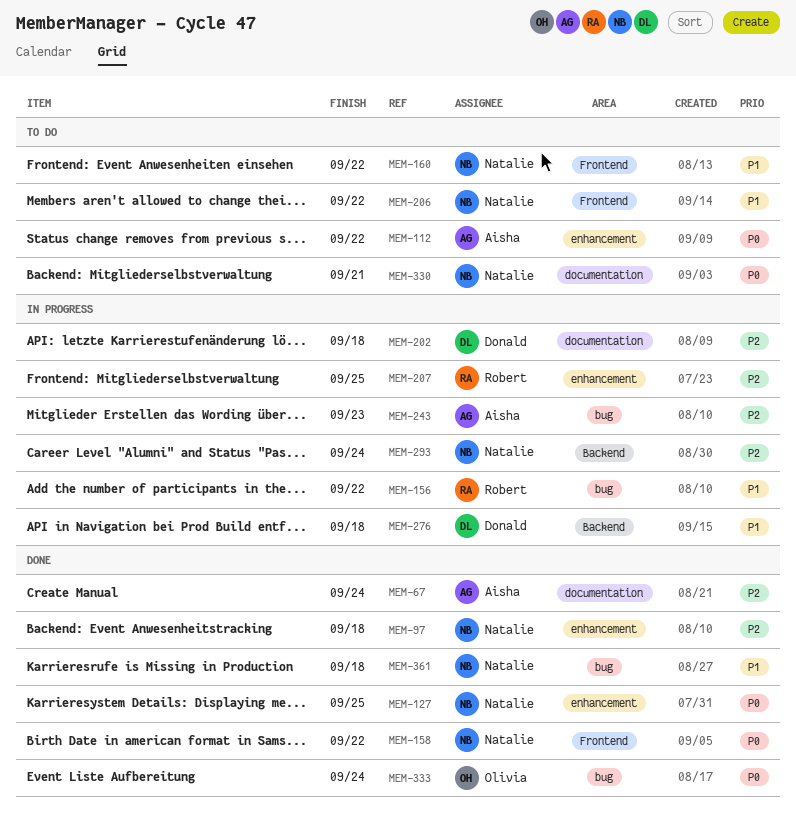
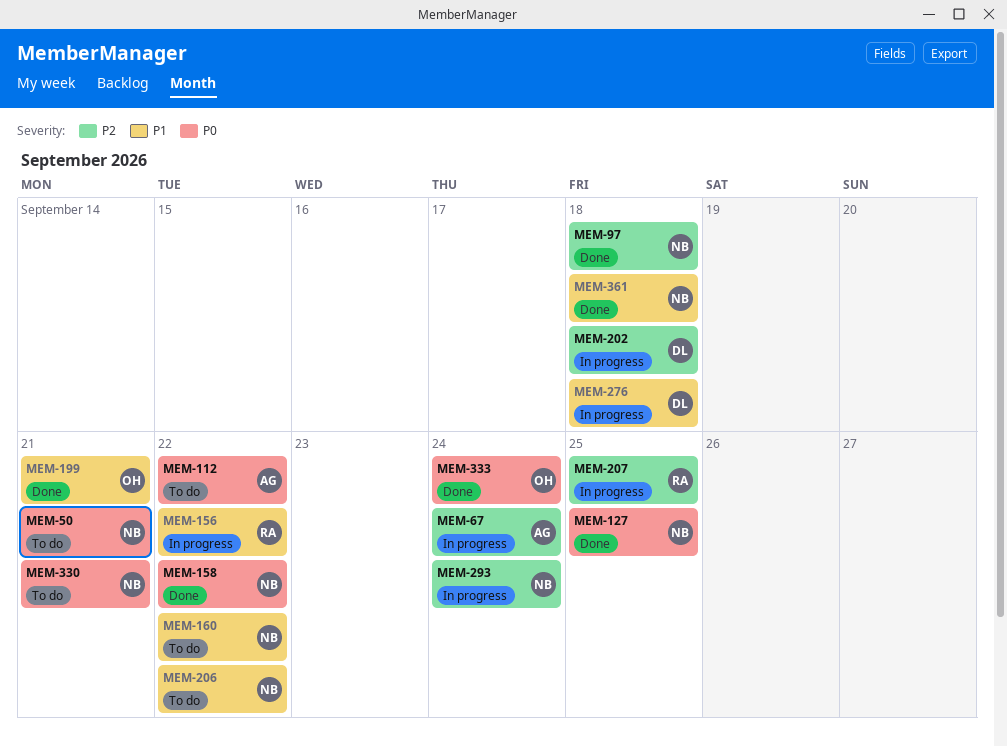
MEM-50: none -> present
MEM-67, status: Done -> In progress
MEM-199: none -> present
MEM-243: present -> none

